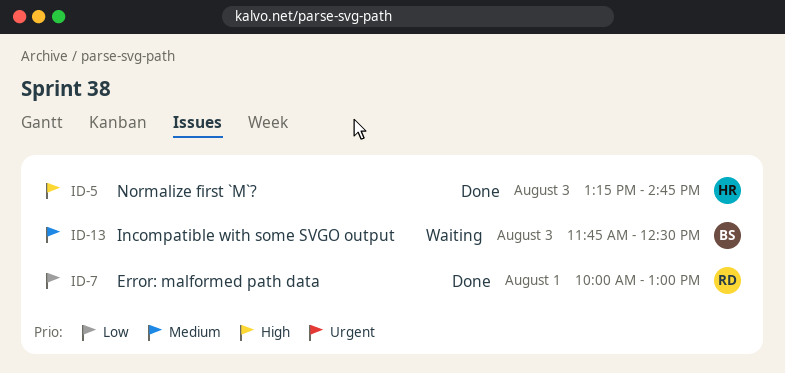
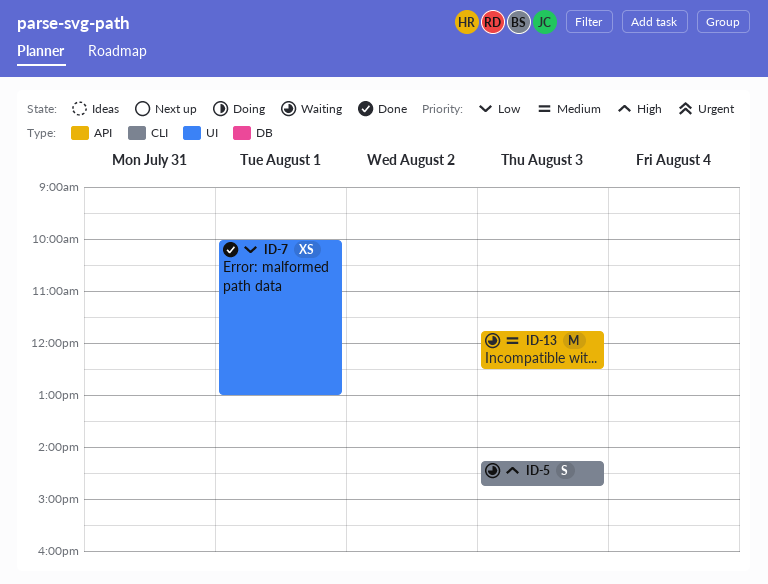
ID-5, status: Done -> Waiting
ID-5, begins: 13:15 -> 14:15

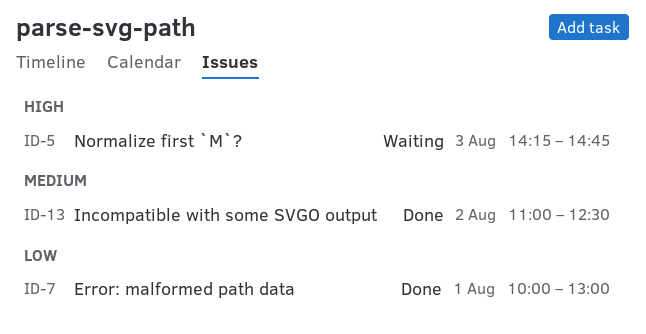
ID-13, status: Waiting -> Done
ID-13, day: Aug 3 -> Aug 2
ID-13, begins: 11:45 -> 11:00

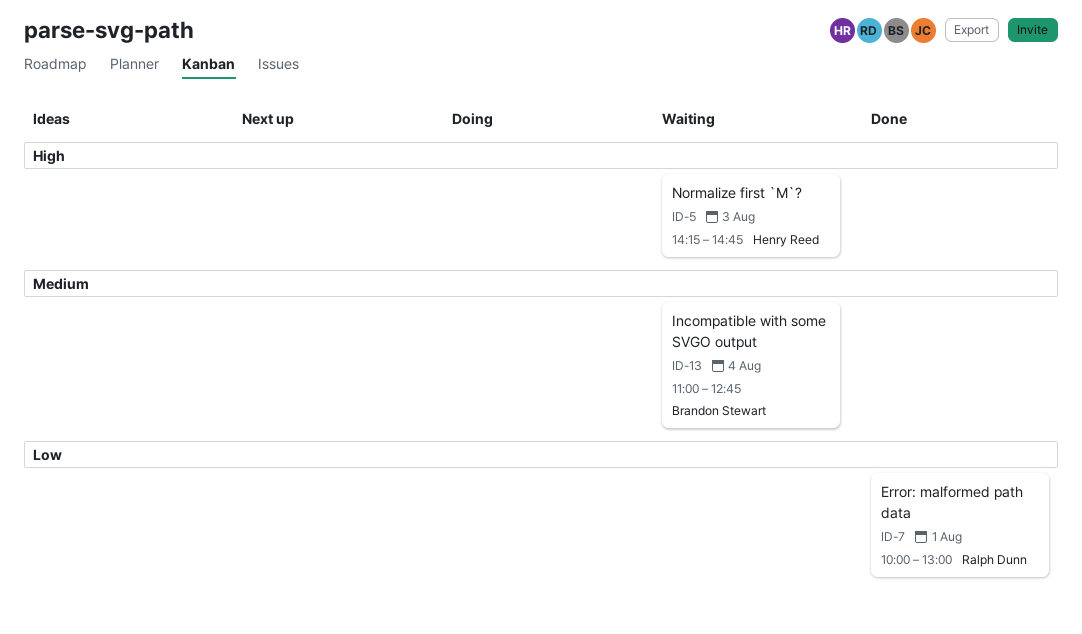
ID-13, status: Done -> Waiting
ID-13, day: Aug 2 -> Aug 4
ID-13, ends: 12:30 -> 12:45

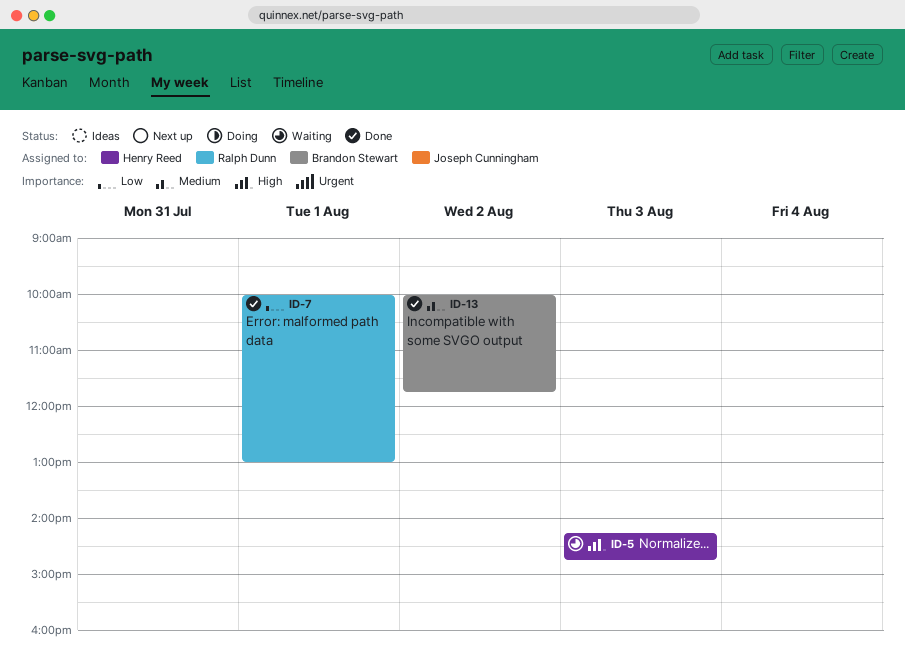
ID-13, status: Waiting -> Done
ID-13, day: Aug 4 -> Aug 2
ID-13, begins: 11:00 -> 10:00
ID-13, ends: 12:45 -> 11:45

